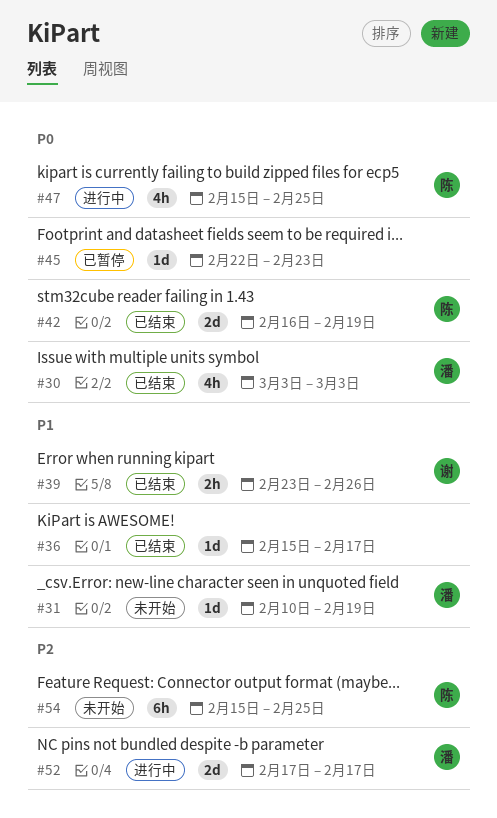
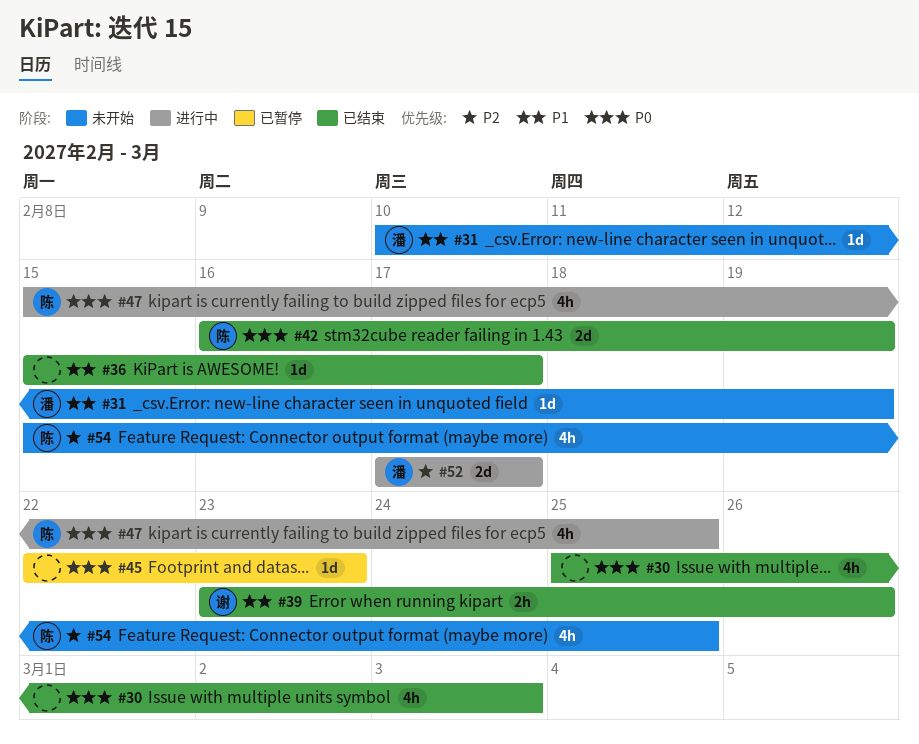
#30, owner: 潘 -> none
#30, start: Mar 3 -> Feb 25
#54, estimate: 6h -> 4h

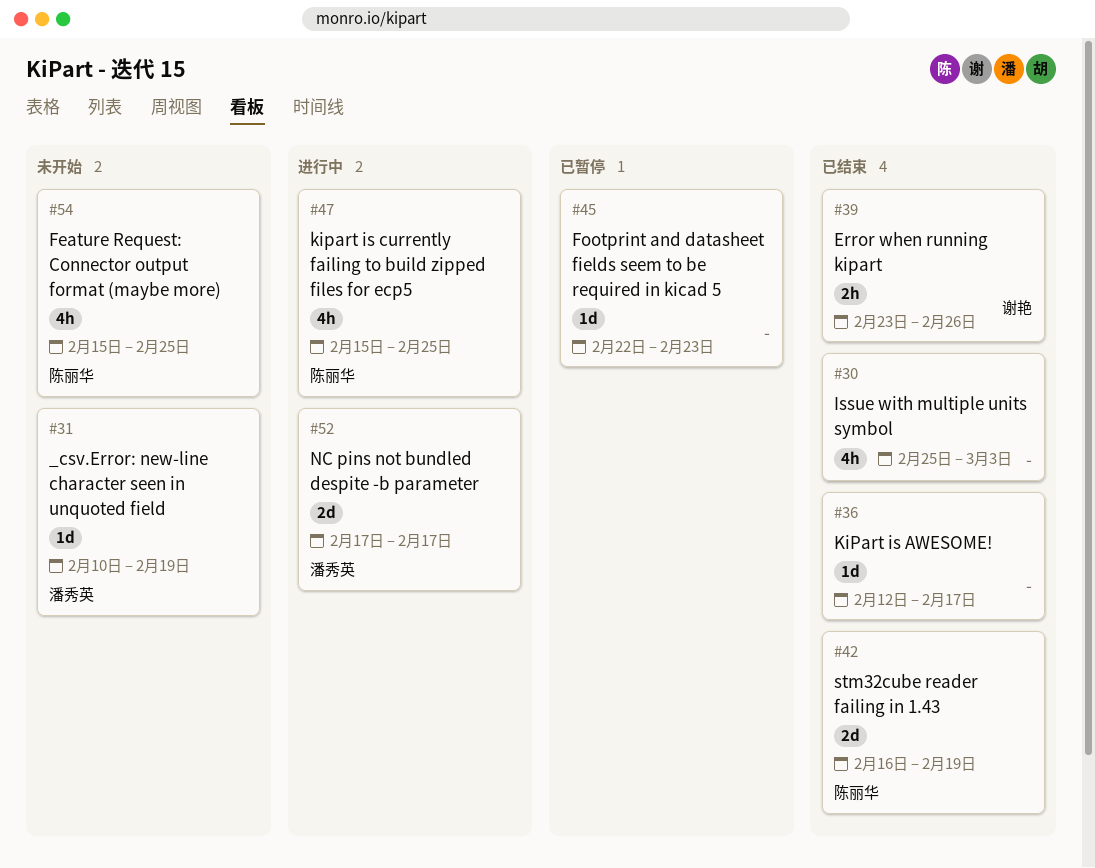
#36, start: Feb 15 -> Feb 12

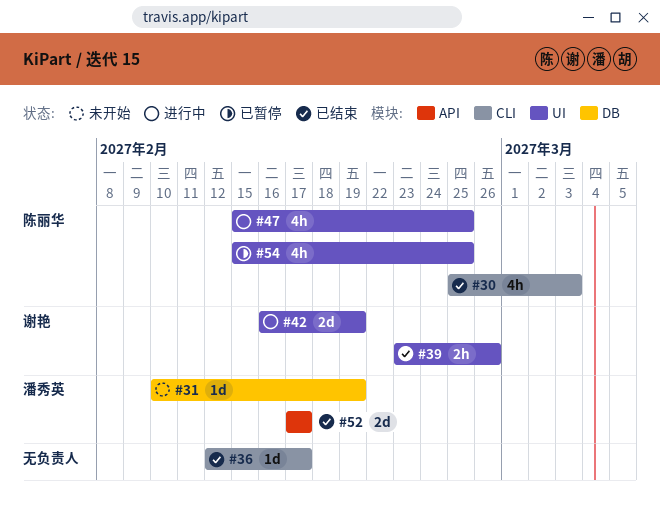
#30, owner: none -> 陈丽华
#42, status: 已结束 -> 进行中
#42, owner: 陈丽华 -> 谢艳
#45: present -> none
#52, status: 进行中 -> 已结束
#54, status: 未开始 -> 已暂停

